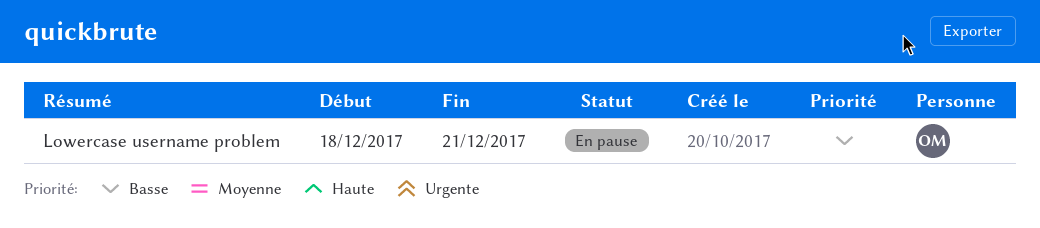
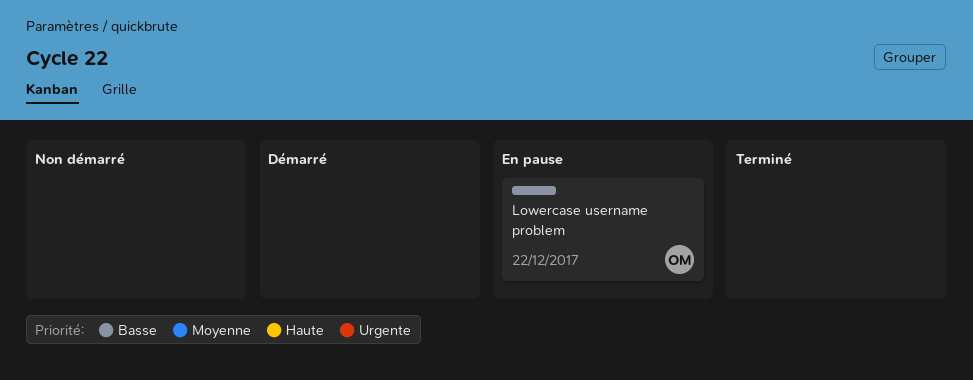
Lowercase username problem, due: Dec 21 -> Dec 22

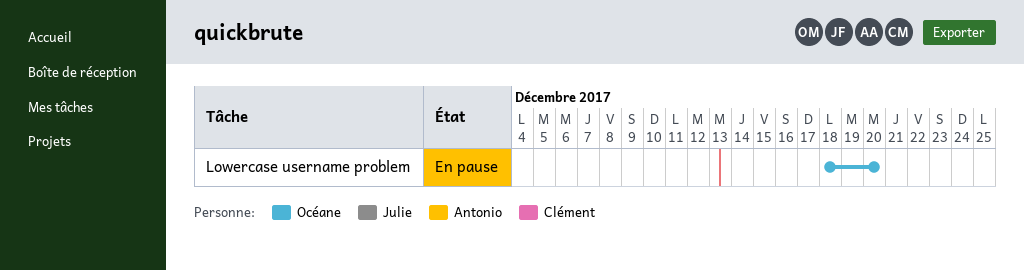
Lowercase username problem, due: Dec 22 -> Dec 20

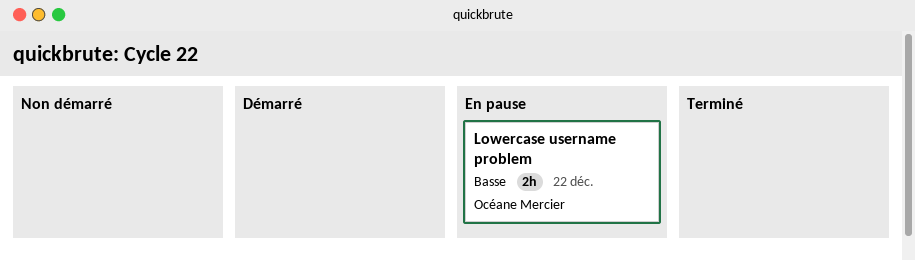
Lowercase username problem, due: Dec 20 -> Dec 22

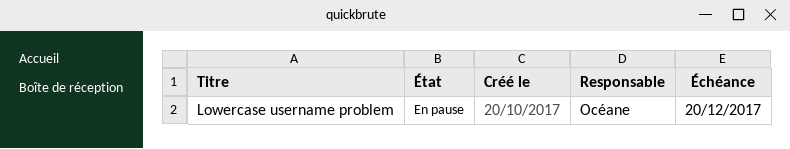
Lowercase username problem, due: Dec 22 -> Dec 20

